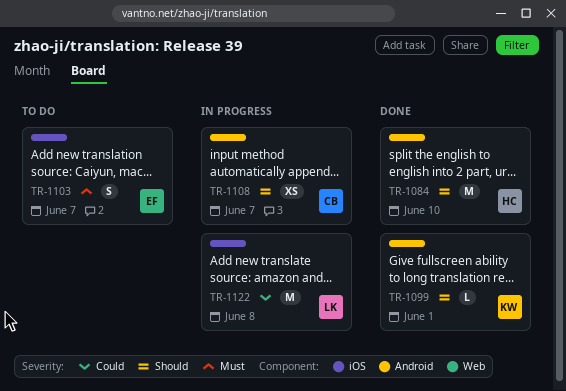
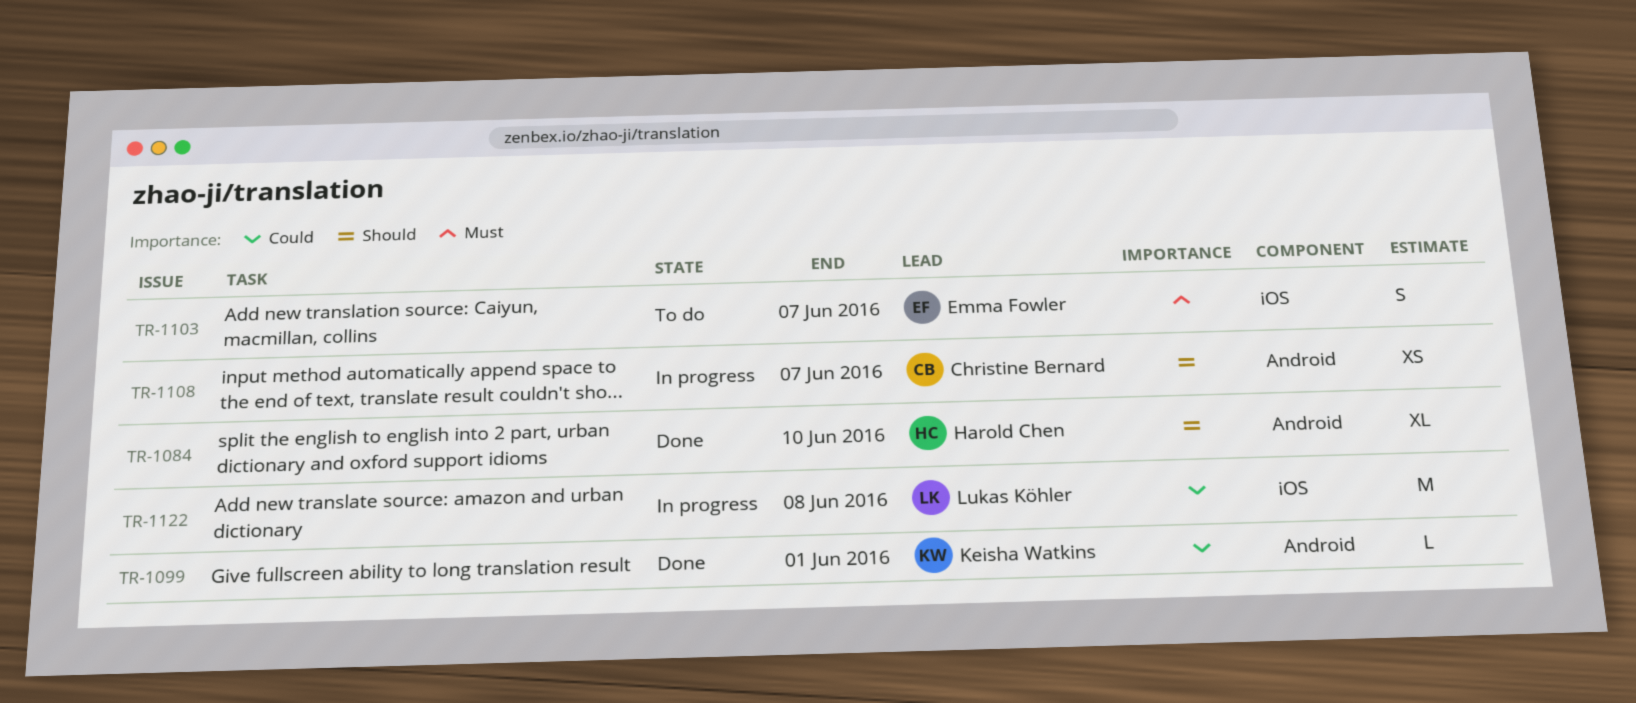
TR-1084, estimate: M -> XL
TR-1099, priority: Should -> Could

